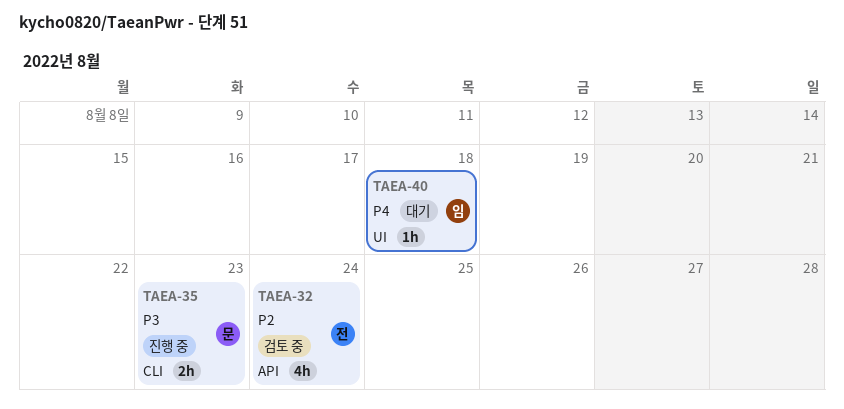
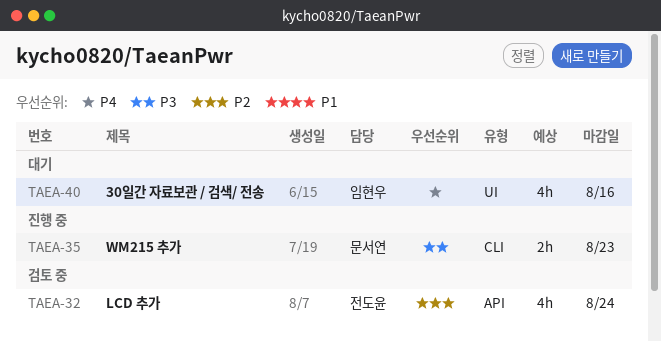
TAEA-40, estimate: 1h -> 4h
TAEA-40, due: Aug 18 -> Aug 16

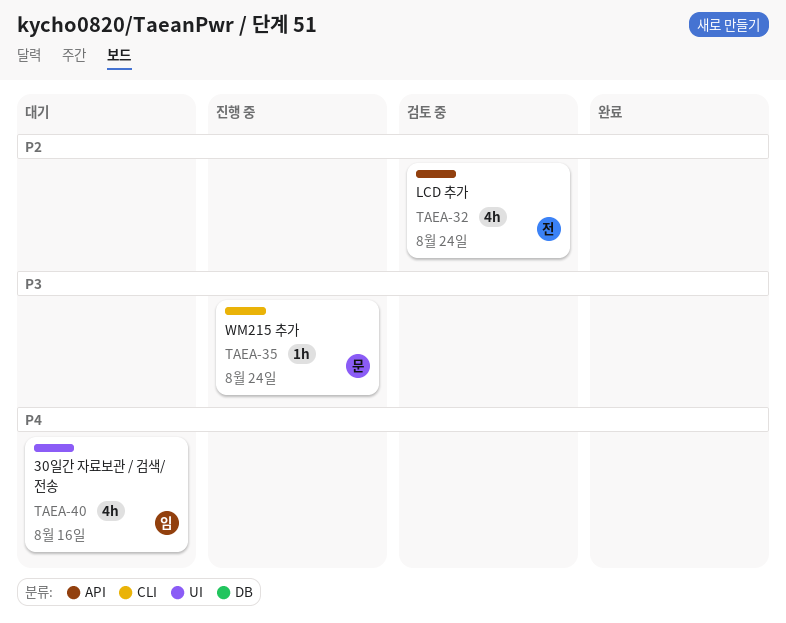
TAEA-35, estimate: 2h -> 1h
TAEA-35, due: Aug 23 -> Aug 24

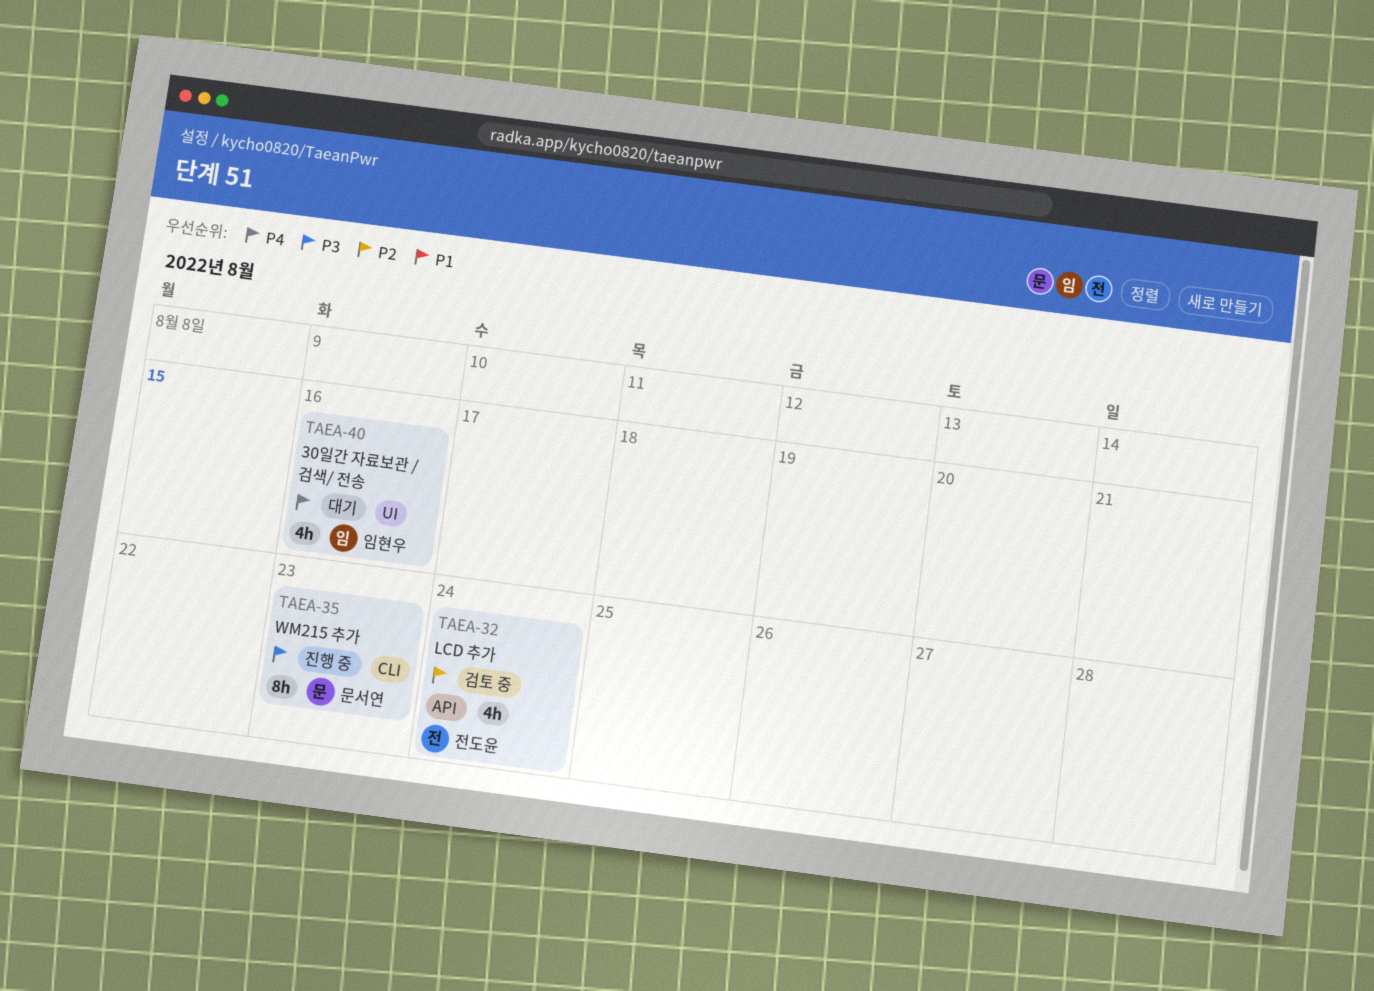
TAEA-35, estimate: 1h -> 8h
TAEA-35, due: Aug 24 -> Aug 23

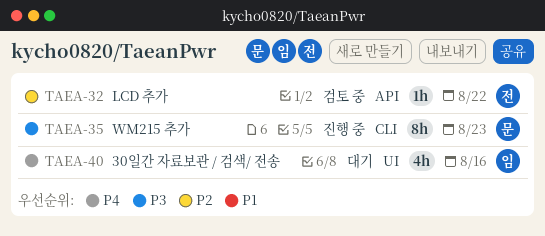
TAEA-32, estimate: 4h -> 1h
TAEA-32, due: Aug 24 -> Aug 22

